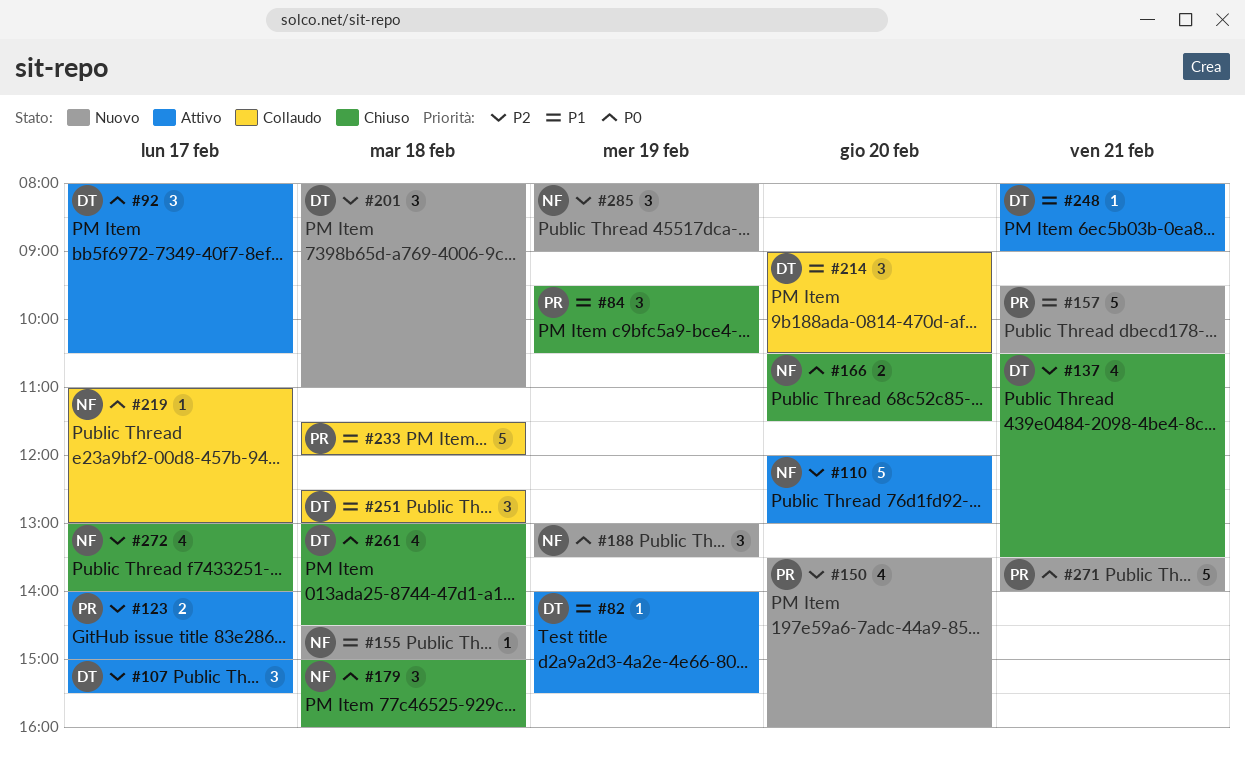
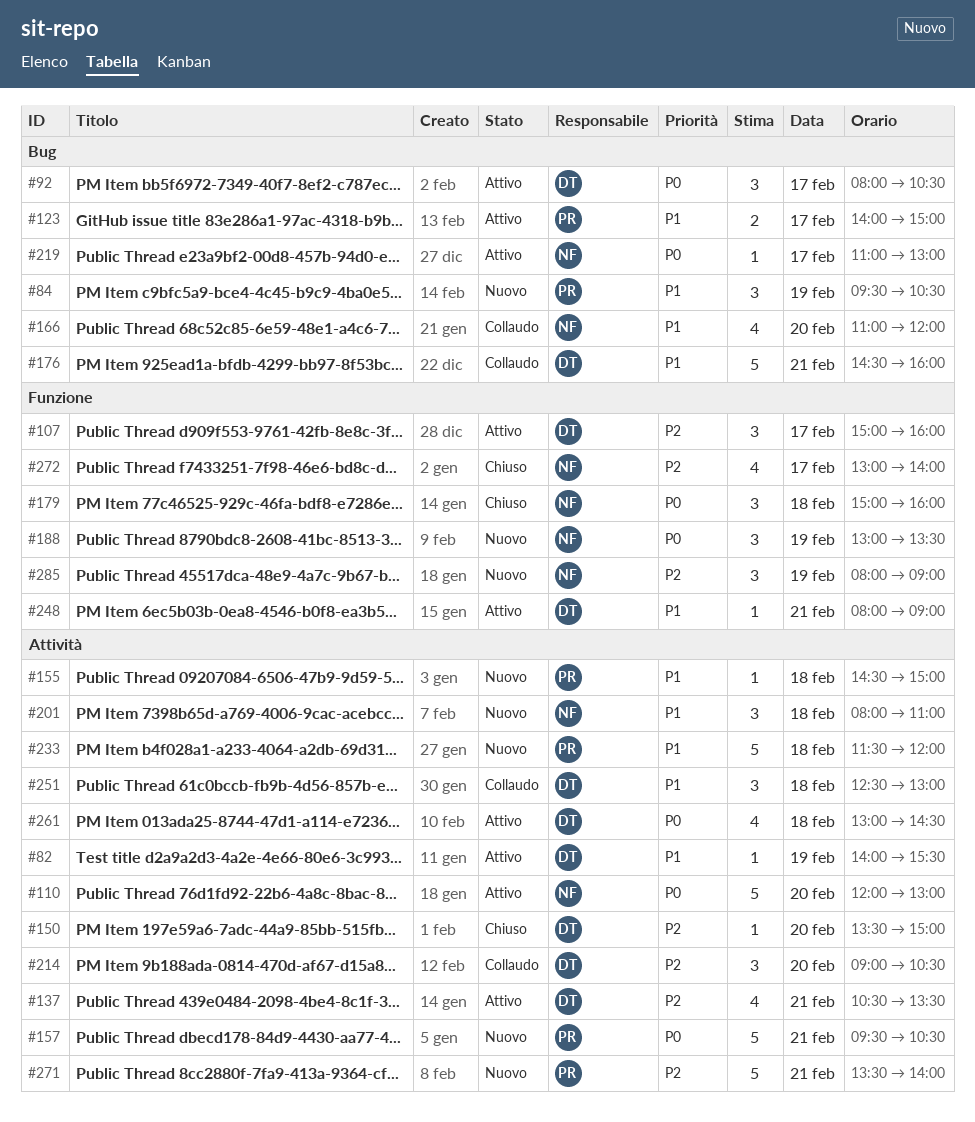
#84, status: Chiuso -> Nuovo
#107, ends: 15:30 -> 16:00
#110, priority: P2 -> P0
#123, priority: P2 -> P1
#137, status: Chiuso -> Attivo
#150, status: Nuovo -> Chiuso
#150, owner: PR -> DT
#150, estimate: 4 -> 1
#150, ends: 16:00 -> 15:00
#155, owner: NF -> PR
#157, priority: P1 -> P0
#166, status: Chiuso -> Collaudo
#166, priority: P0 -> P1
#166, estimate: 2 -> 4
#166, begins: 10:30 -> 11:00
#166, ends: 11:30 -> 12:00
#176: none -> present
#201, owner: DT -> NF
#201, priority: P2 -> P1
#214, priority: P1 -> P2
#219, status: Collaudo -> Attivo
#233, status: Collaudo -> Nuovo
#261, status: Chiuso -> Attivo
#271, priority: P0 -> P2

